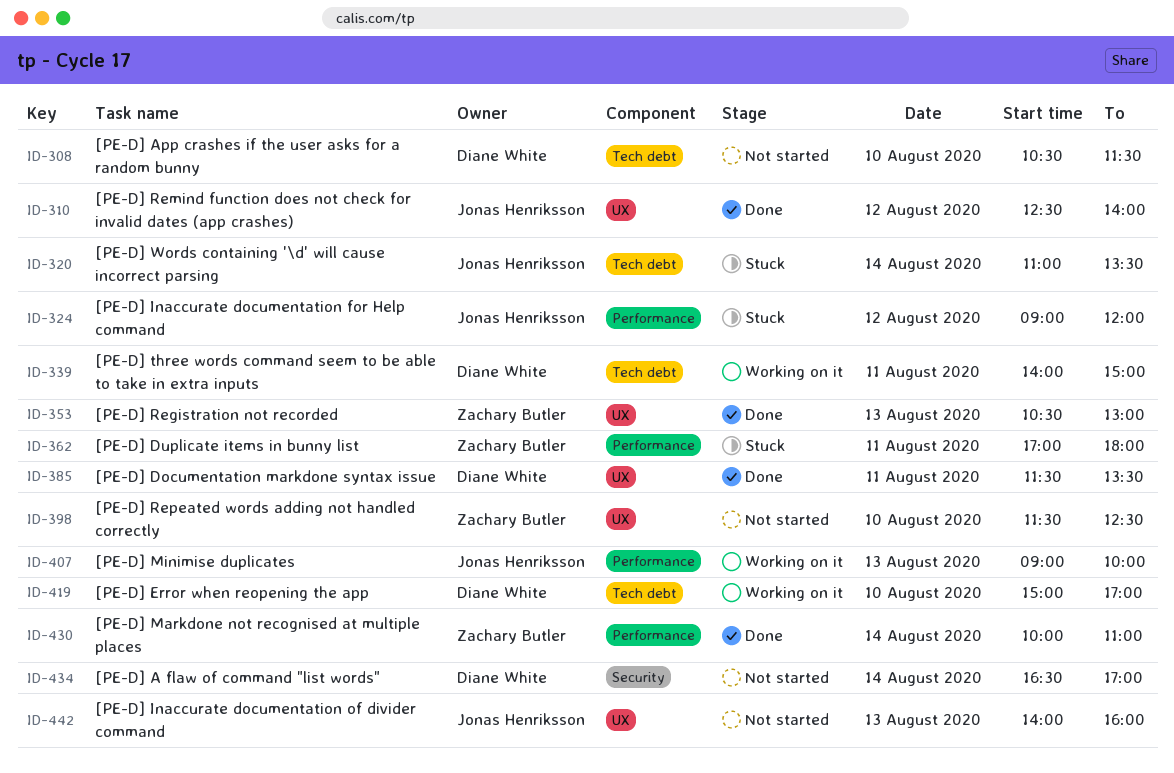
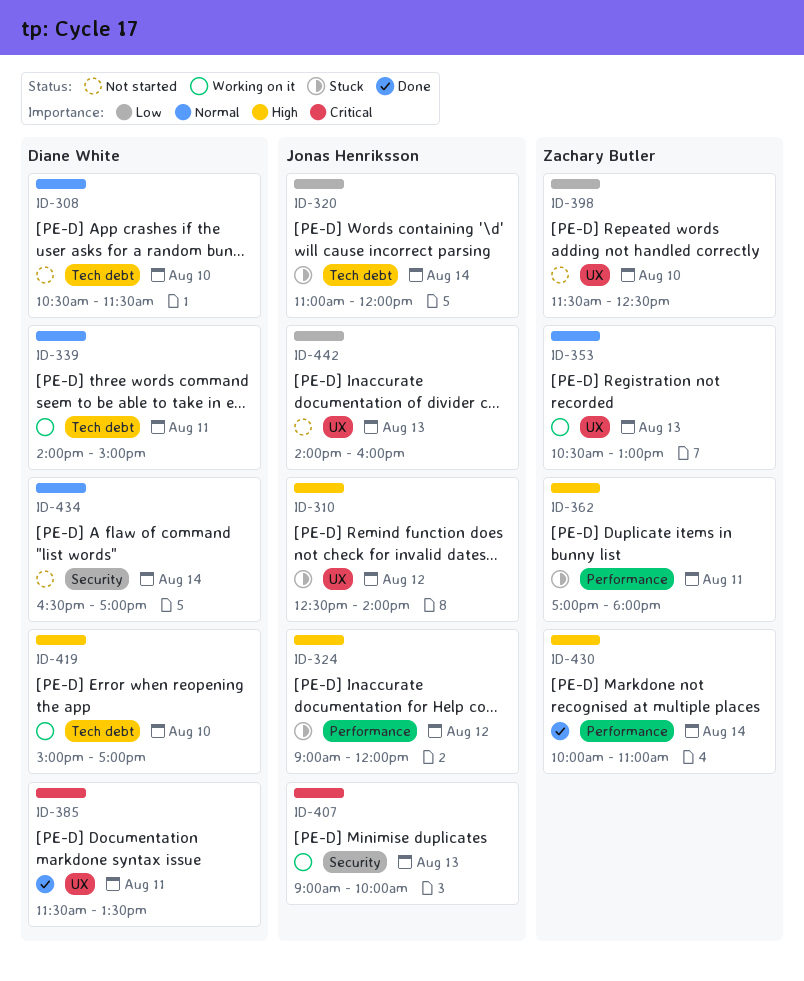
ID-310, status: Done -> Stuck
ID-320, ends: 13:30 -> 12:00
ID-353, status: Done -> Working on it
ID-407, label: Performance -> Security

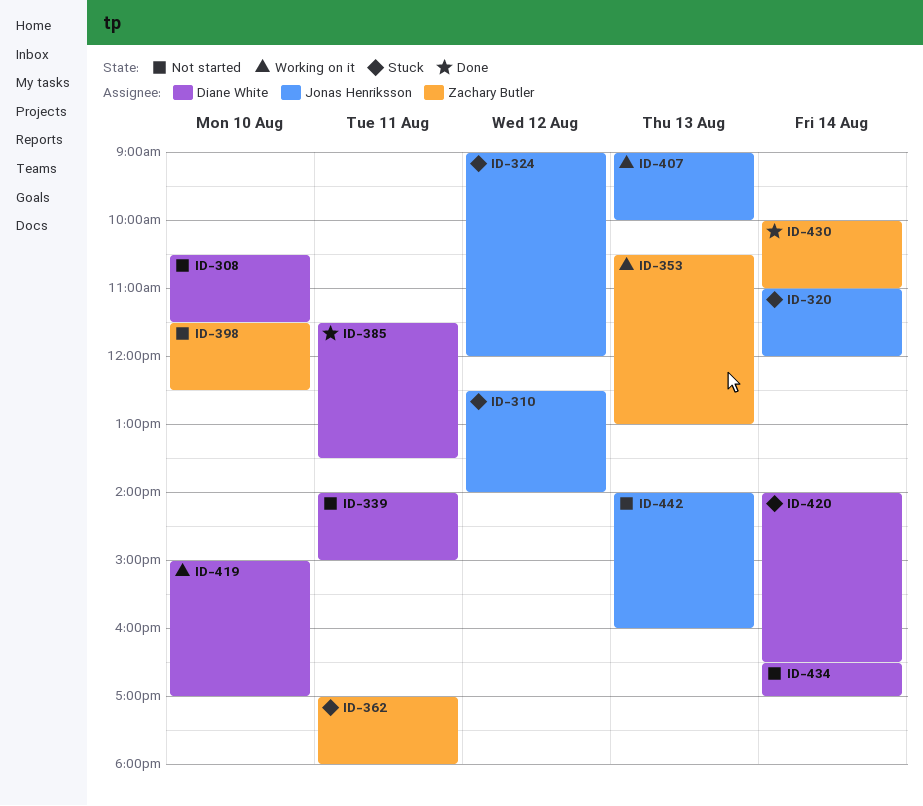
ID-339, status: Working on it -> Not started
ID-420: none -> present

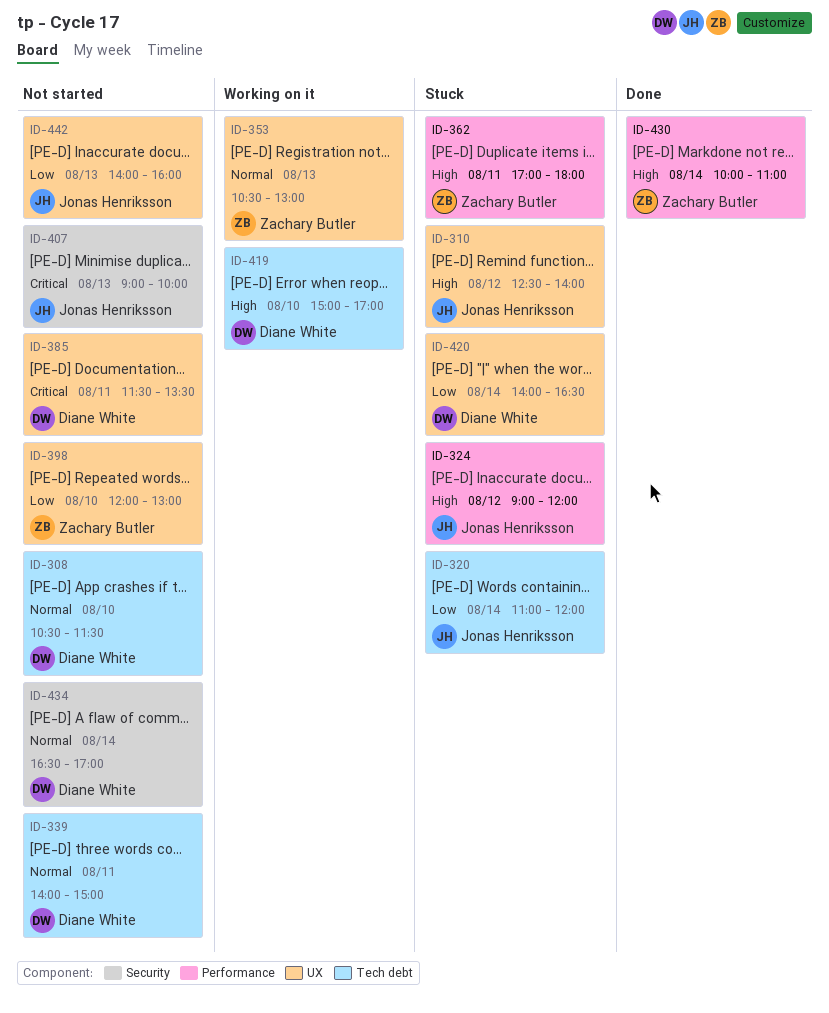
ID-385, status: Done -> Not started
ID-398, begins: 11:30 -> 12:00
ID-398, ends: 12:30 -> 13:00
ID-407, status: Working on it -> Not started

